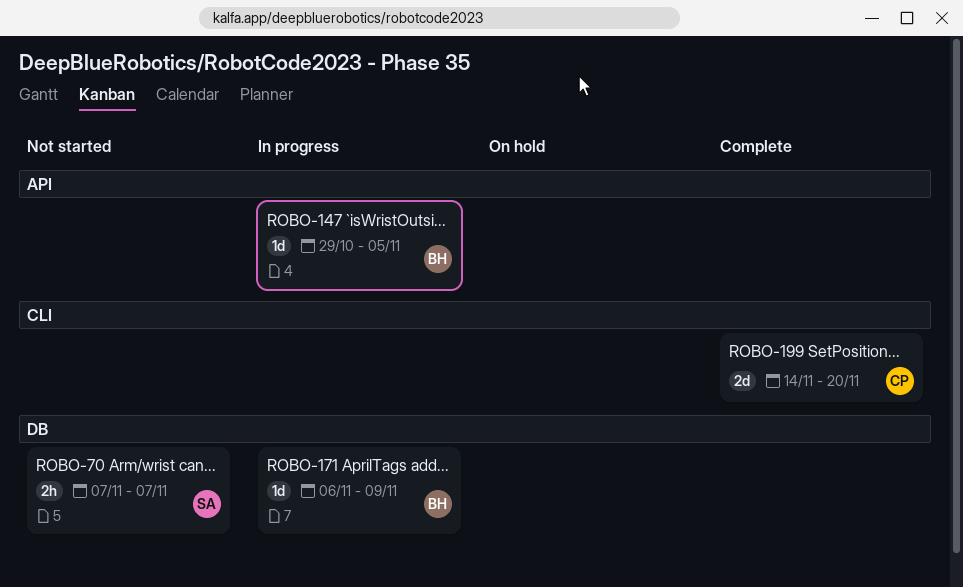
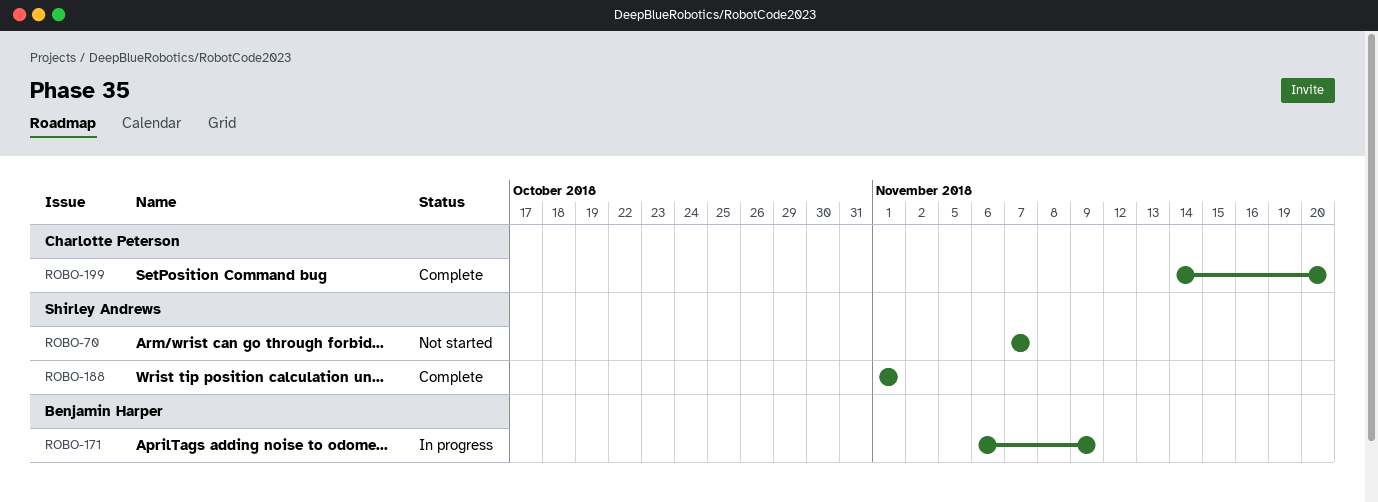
ROBO-147: present -> none
ROBO-188: none -> present

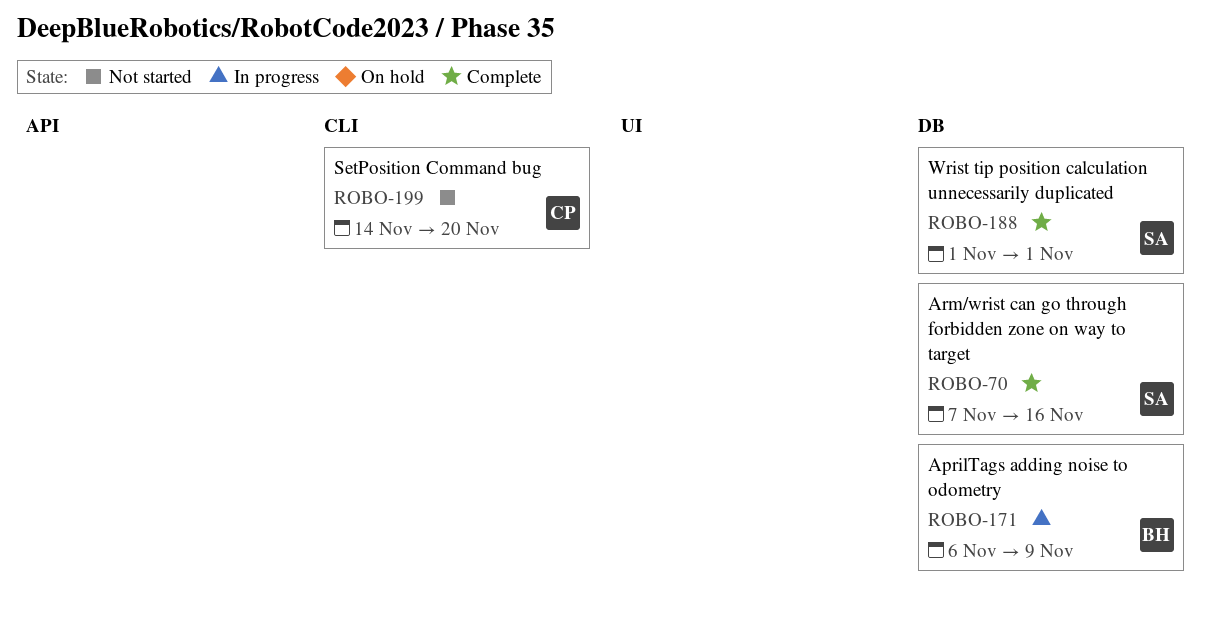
ROBO-70, status: Not started -> Complete
ROBO-70, due: Nov 7 -> Nov 16
ROBO-199, status: Complete -> Not started

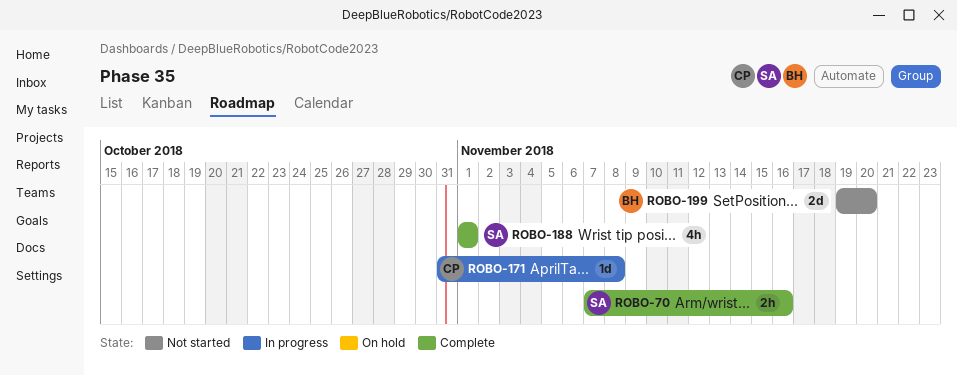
ROBO-171, owner: BH -> CP
ROBO-171, start: Nov 6 -> Oct 31
ROBO-171, due: Nov 9 -> Nov 8
ROBO-199, owner: CP -> BH
ROBO-199, start: Nov 14 -> Nov 19

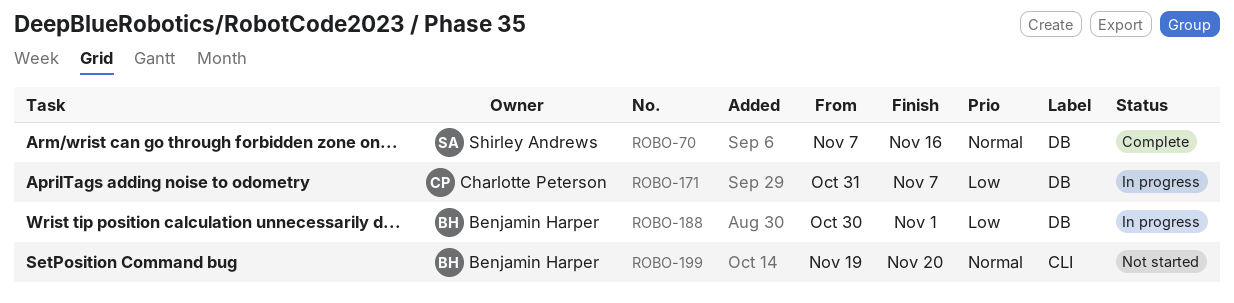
ROBO-171, due: Nov 8 -> Nov 7
ROBO-188, status: Complete -> In progress
ROBO-188, owner: Shirley Andrews -> Benjamin Harper
ROBO-188, start: Nov 1 -> Oct 30

